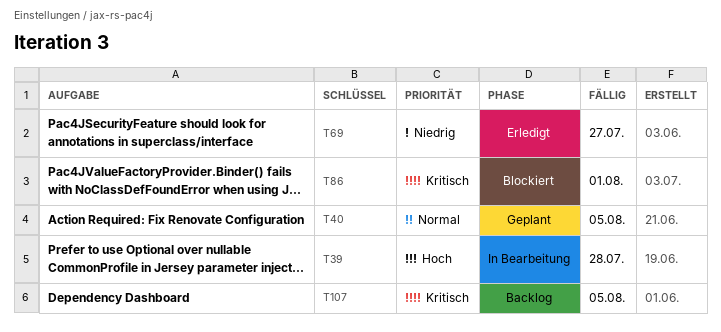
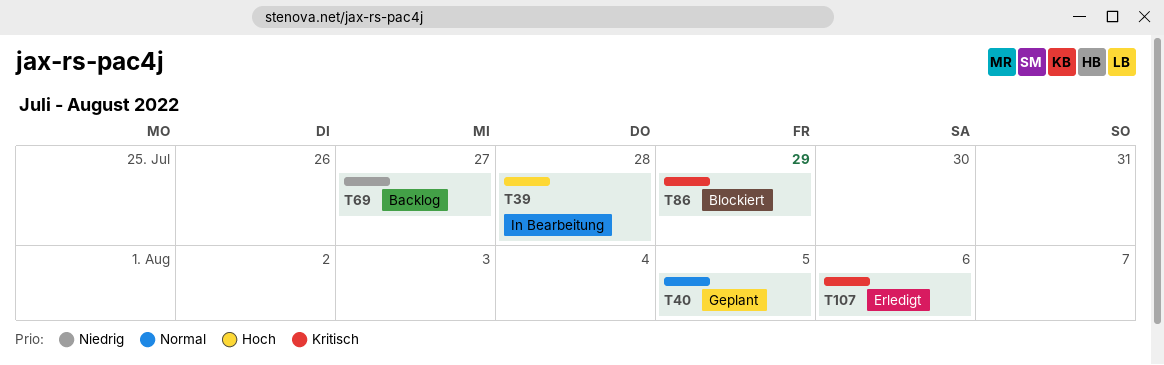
T69, status: Erledigt -> Backlog
T86, due: Aug 1 -> Jul 29
T107, status: Backlog -> Erledigt
T107, due: Aug 5 -> Aug 6

